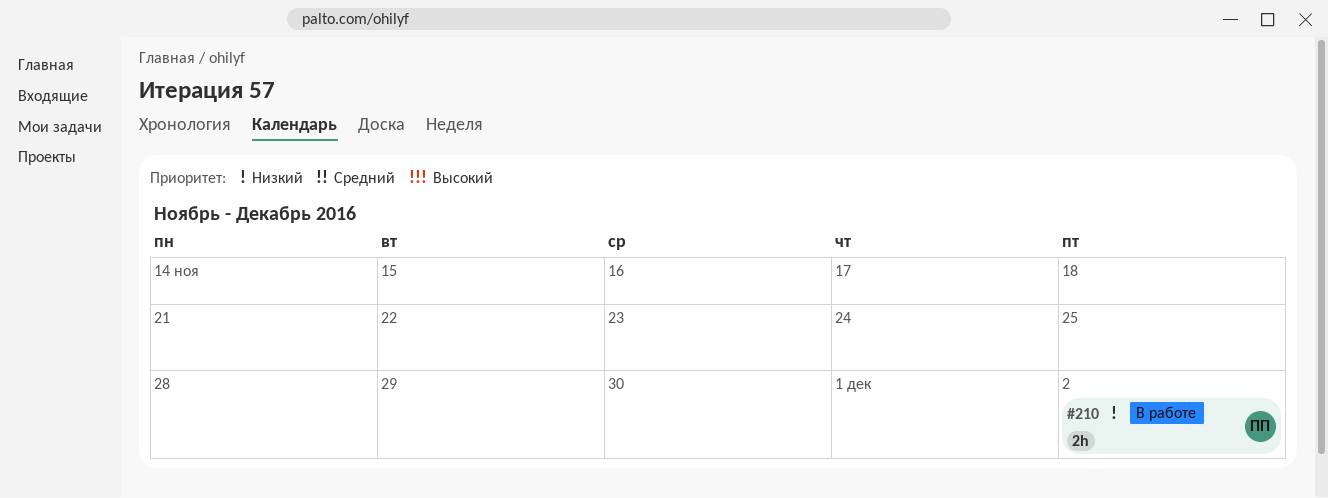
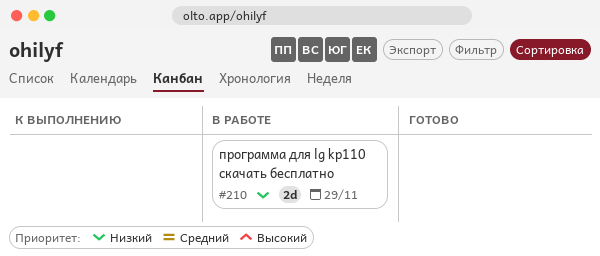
#210, estimate: 2h -> 2d
#210, due: Dec 2 -> Nov 29

